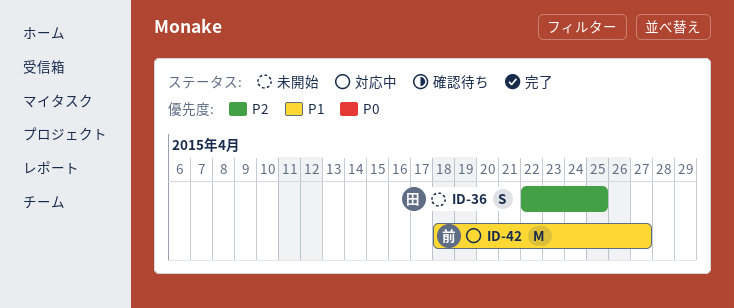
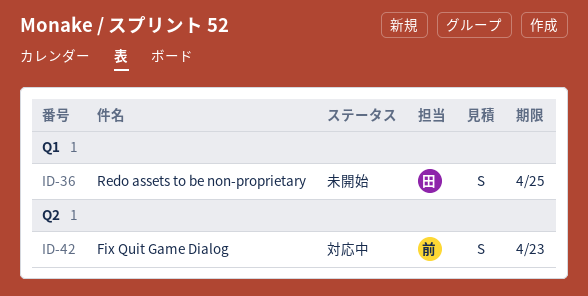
ID-42, estimate: M -> S
ID-42, due: Apr 27 -> Apr 23

